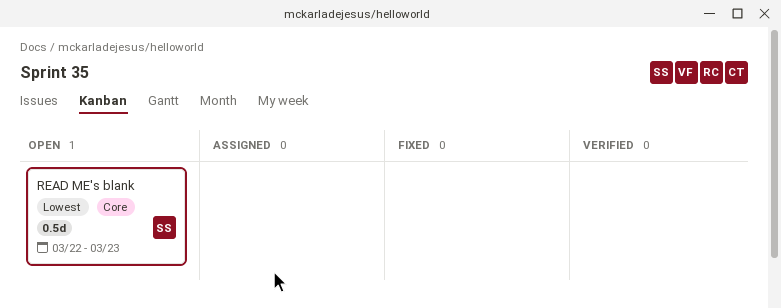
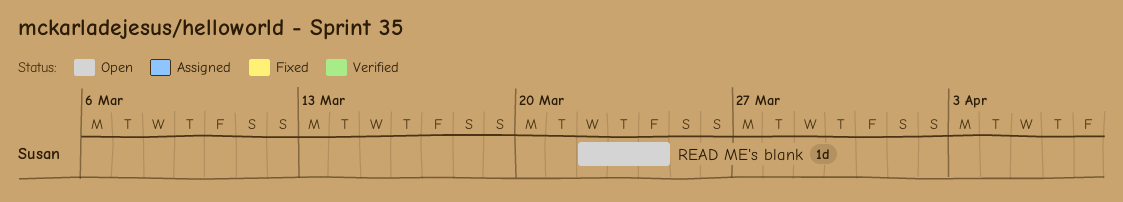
READ ME's blank, estimate: 0.5d -> 1d
READ ME's blank, due: Mar 23 -> Mar 24

